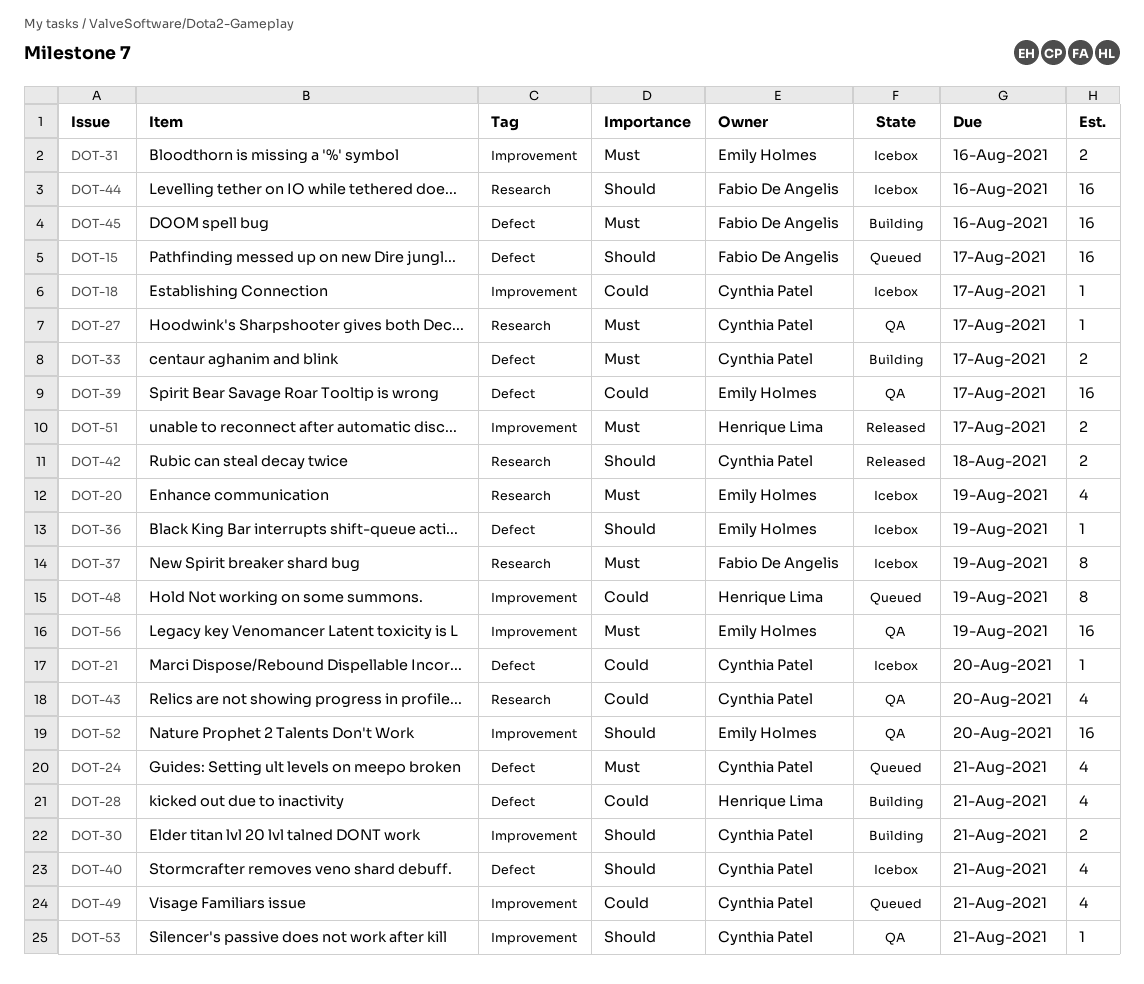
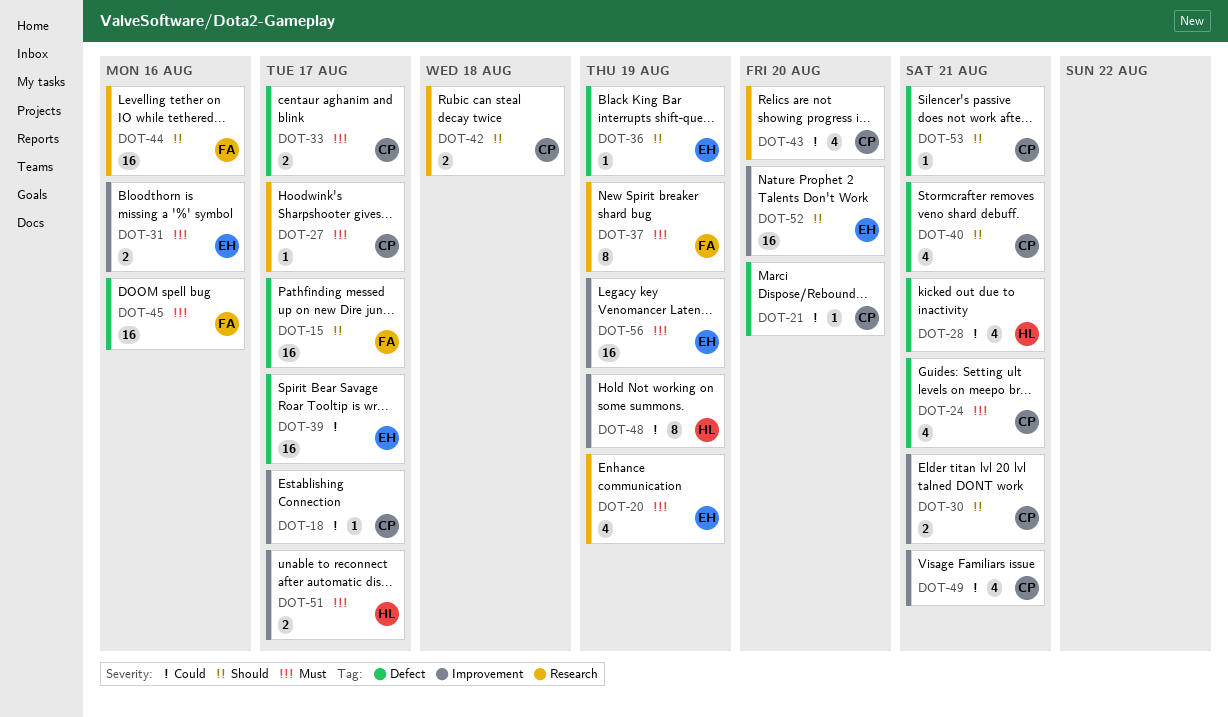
DOT-53, label: Improvement -> Defect

